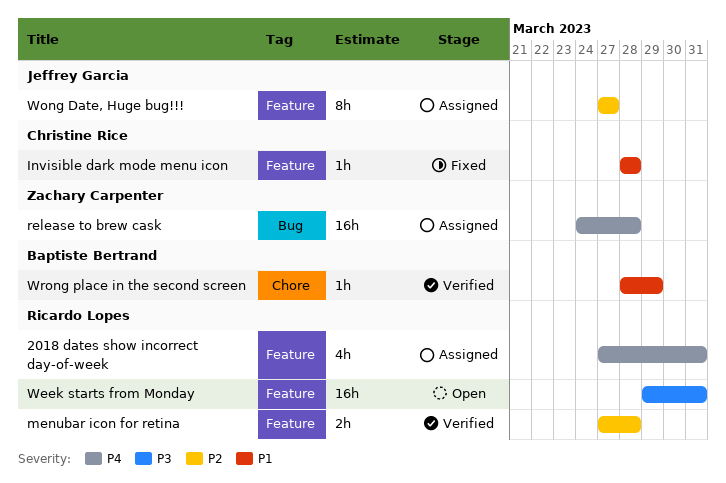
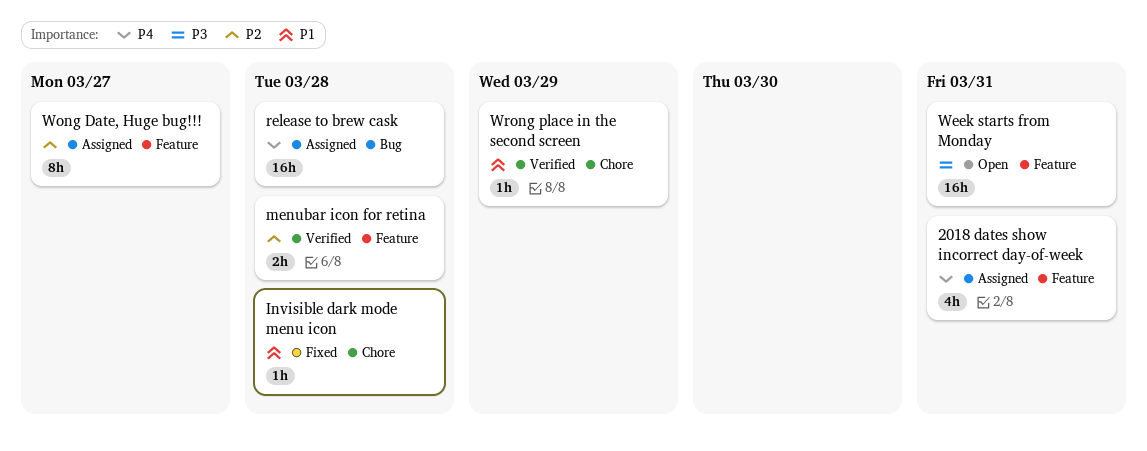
Invisible dark mode menu icon, label: Feature -> Chore

